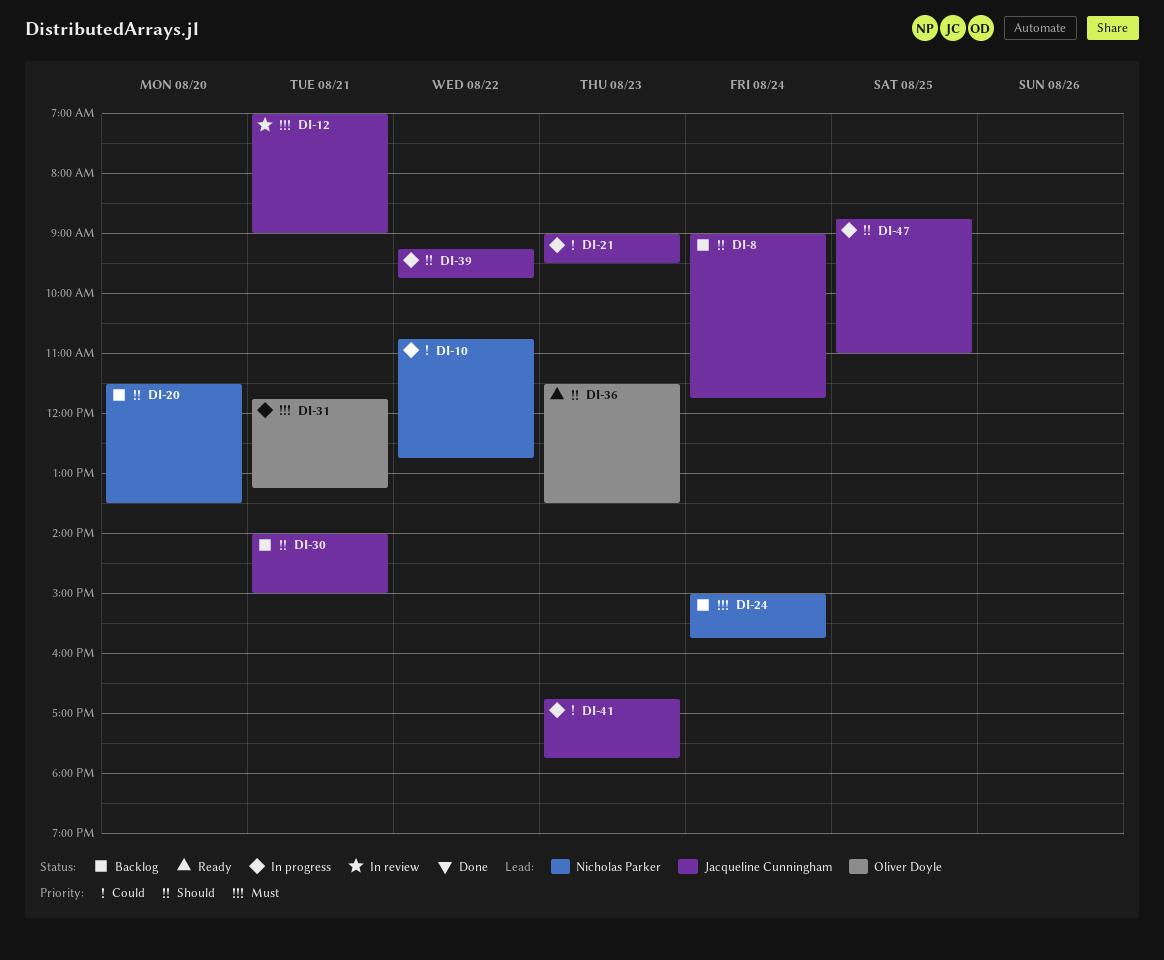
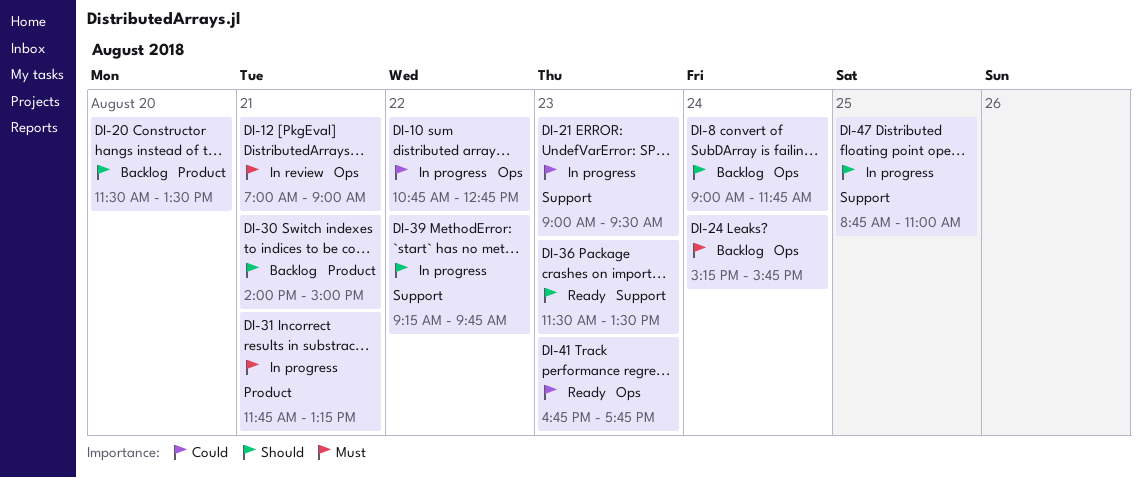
DI-24, begins: 15:00 -> 15:15
DI-41, status: In progress -> Ready

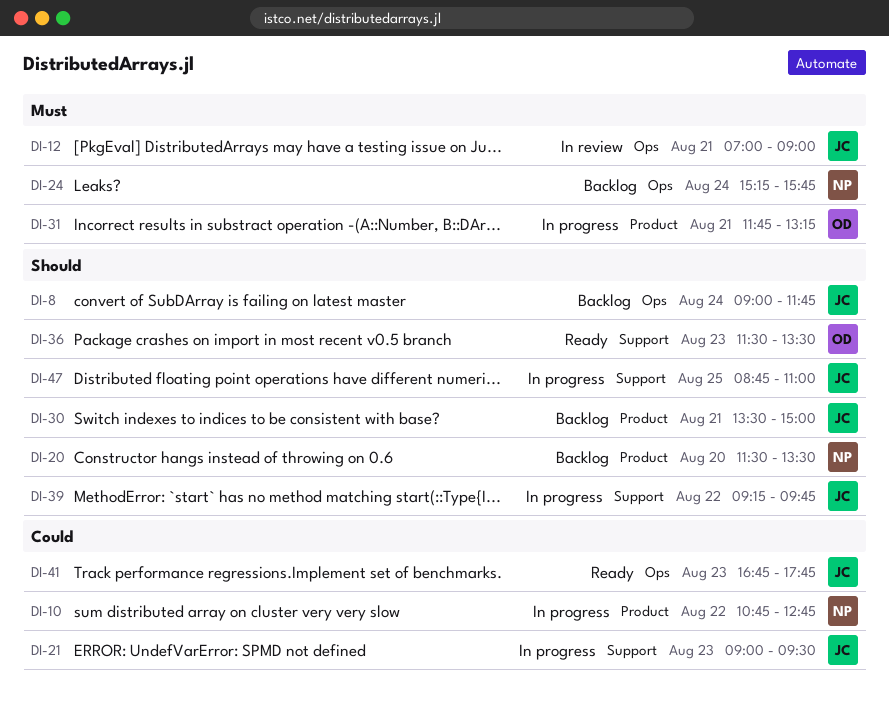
DI-10, label: Ops -> Product
DI-30, begins: 14:00 -> 13:30

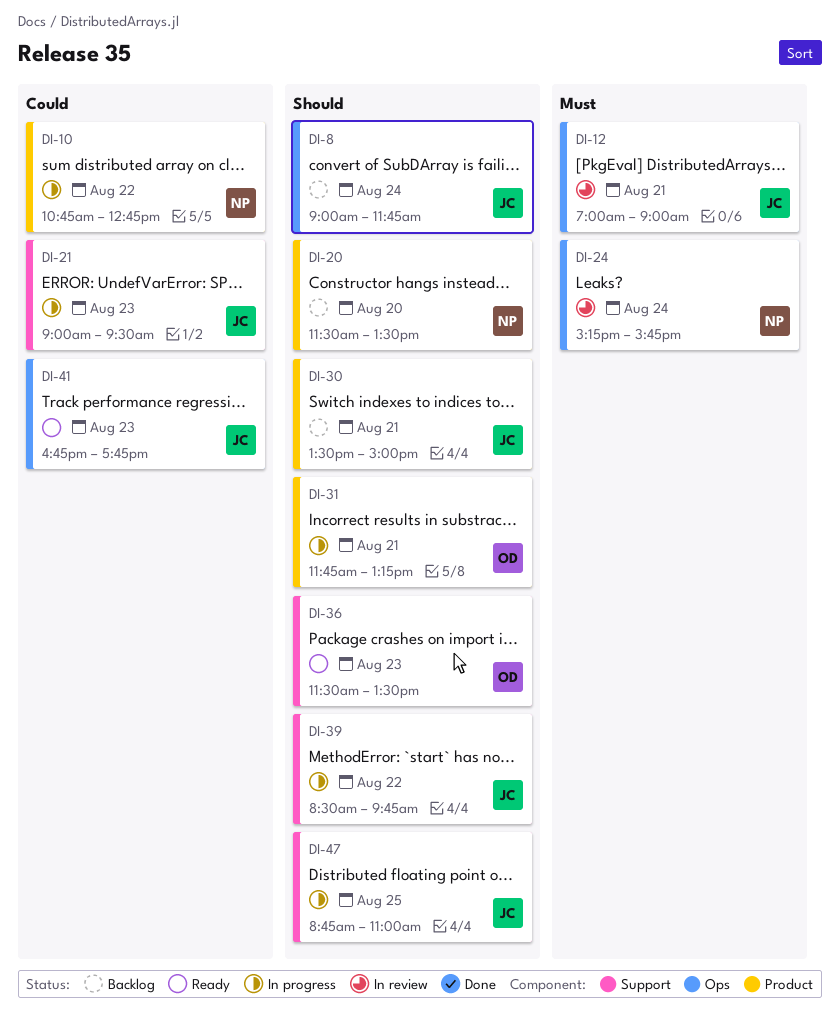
DI-24, status: Backlog -> In review
DI-31, priority: Must -> Should
DI-39, begins: 09:15 -> 08:30

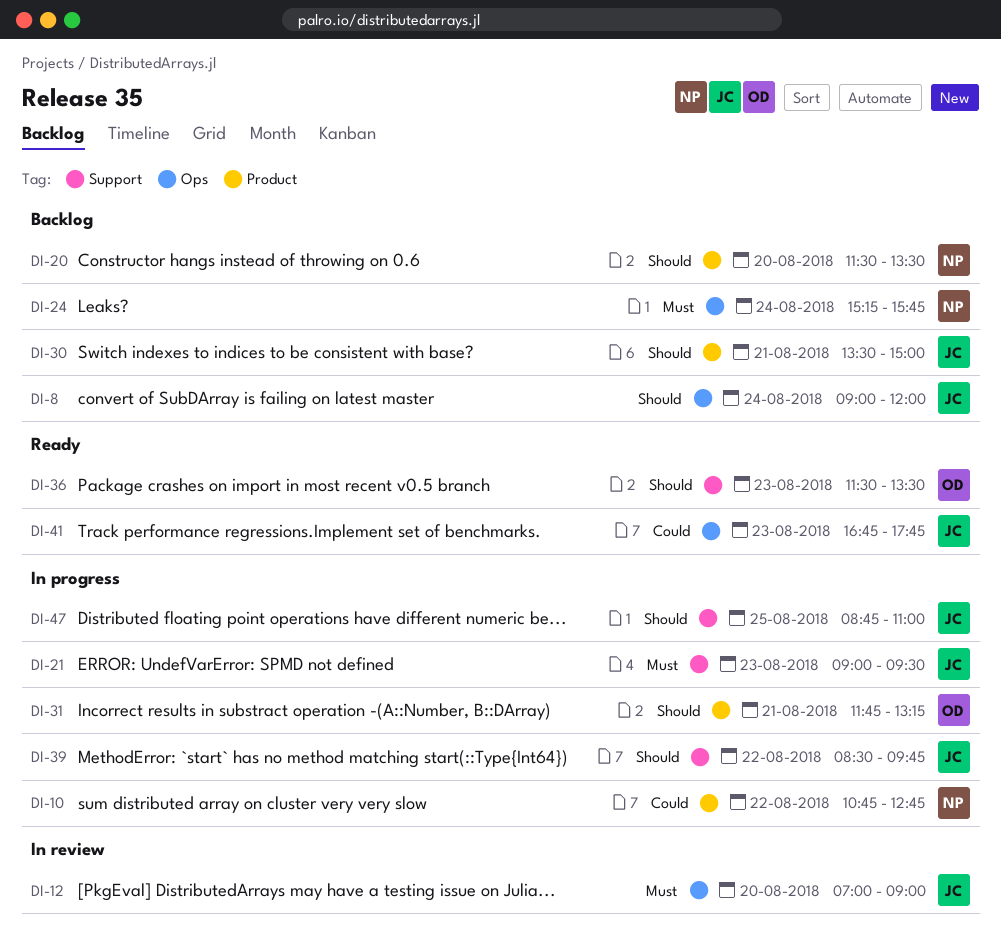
DI-8, ends: 11:45 -> 12:00
DI-12, day: Aug 21 -> Aug 20
DI-21, priority: Could -> Must
DI-24, status: In review -> Backlog

